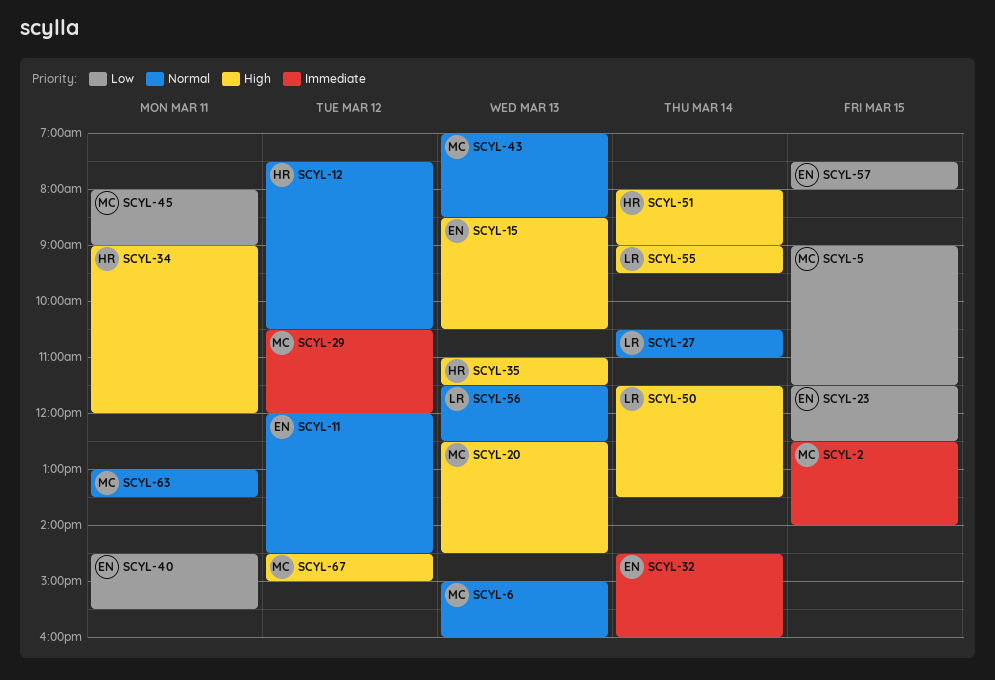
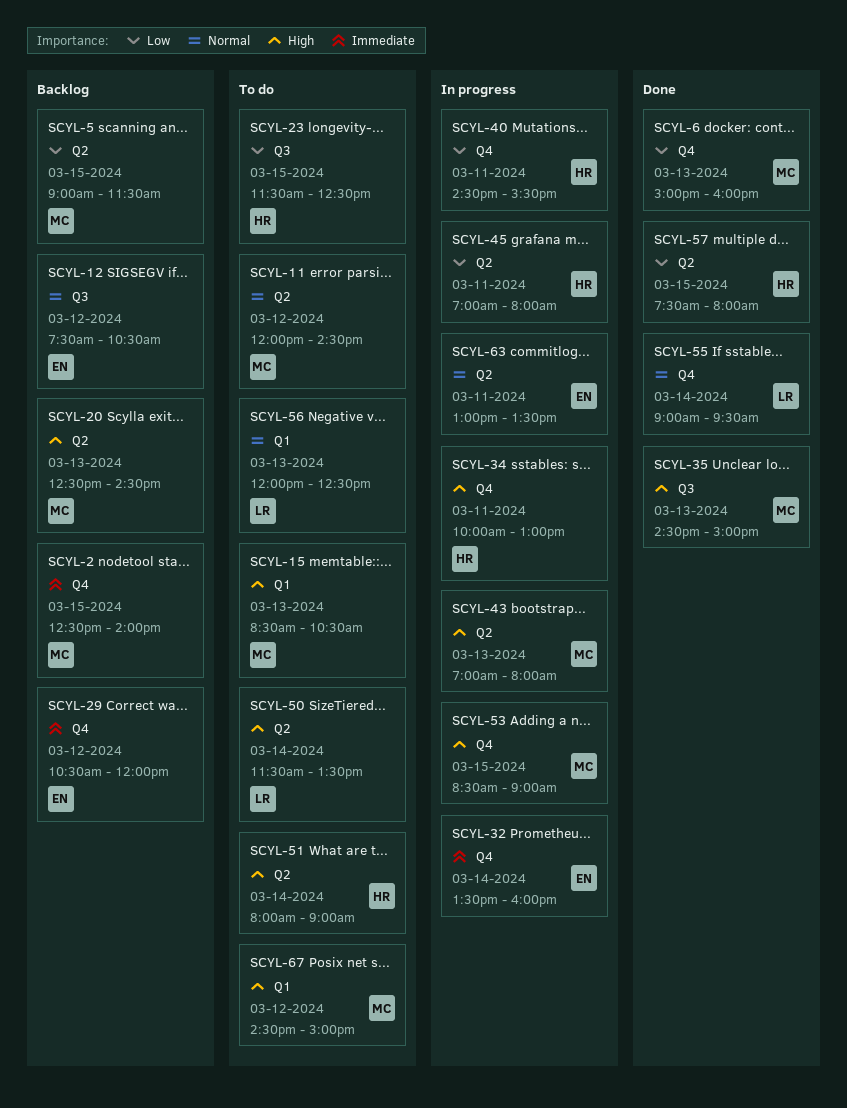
SCYL-6, priority: Normal -> Low
SCYL-11, owner: EN -> MC
SCYL-12, owner: HR -> EN
SCYL-15, owner: EN -> MC
SCYL-23, owner: EN -> HR
SCYL-27: present -> none
SCYL-29, owner: MC -> EN
SCYL-32, begins: 14:30 -> 13:30
SCYL-34, begins: 09:00 -> 10:00
SCYL-34, ends: 12:00 -> 13:00
SCYL-35, owner: HR -> MC
SCYL-35, begins: 11:00 -> 14:30
SCYL-35, ends: 11:30 -> 15:00
SCYL-40, owner: EN -> HR
SCYL-43, priority: Normal -> High
SCYL-43, ends: 08:30 -> 08:00
SCYL-45, owner: MC -> HR
SCYL-45, begins: 08:00 -> 07:00
SCYL-45, ends: 09:00 -> 08:00
SCYL-53: none -> present
SCYL-55, priority: High -> Normal
SCYL-56, begins: 11:30 -> 12:00
SCYL-57, owner: EN -> HR
SCYL-63, owner: MC -> EN

